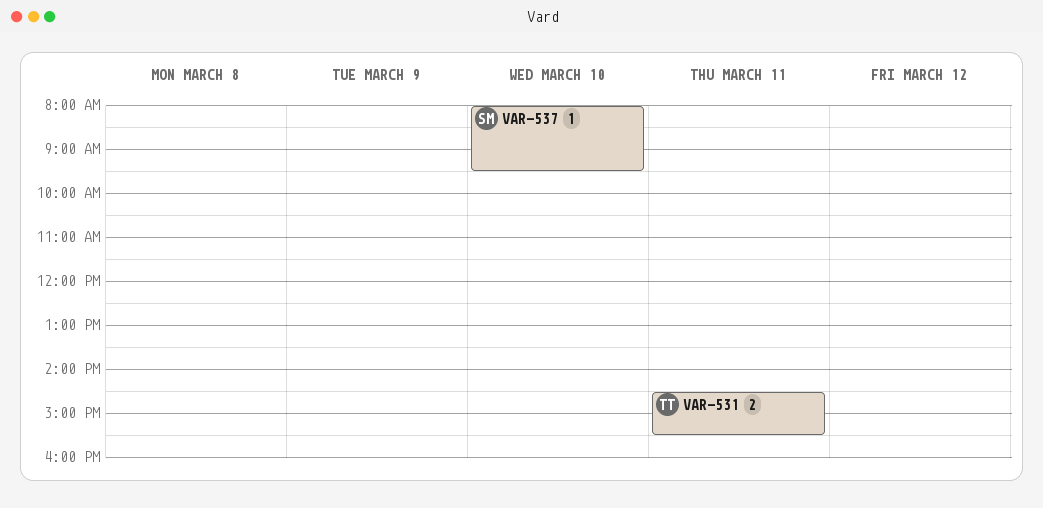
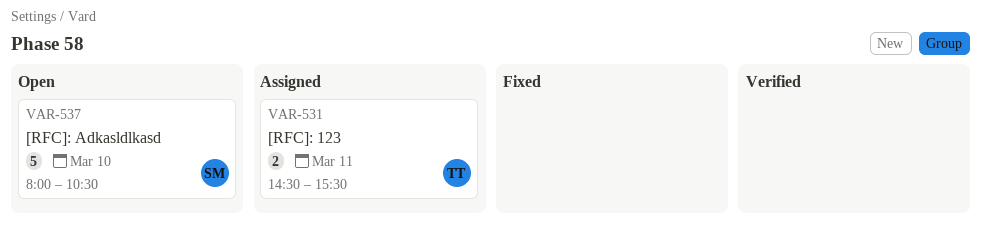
VAR-537, estimate: 1 -> 5
VAR-537, ends: 09:30 -> 10:30

